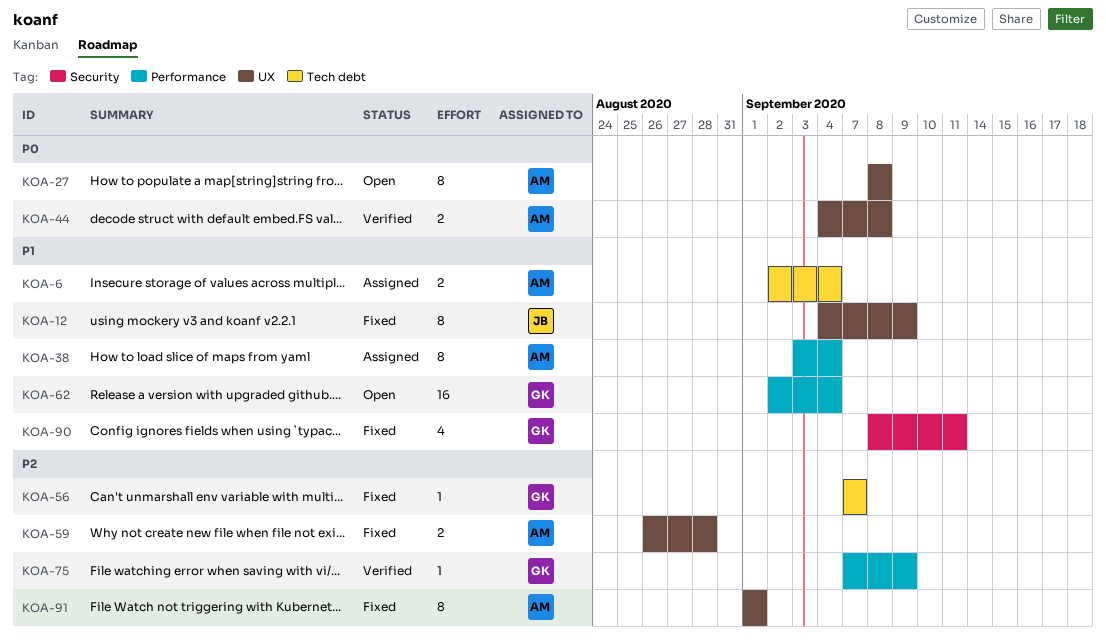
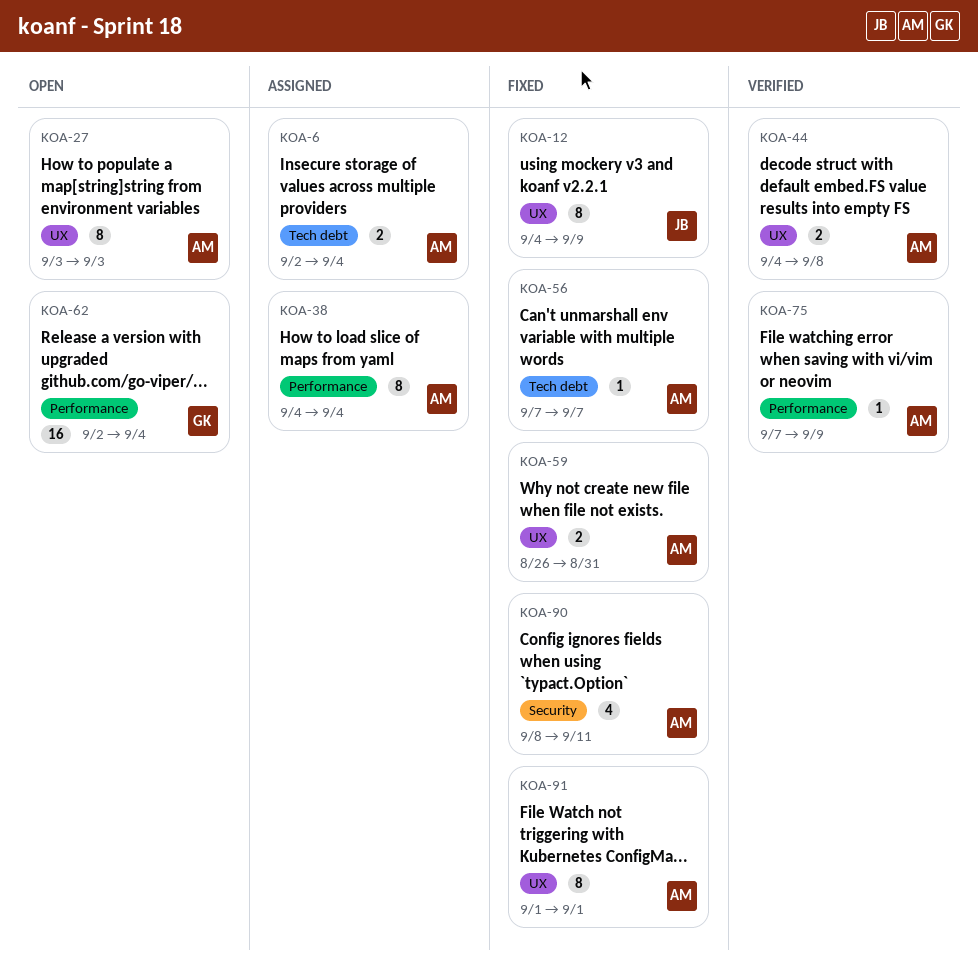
KOA-27, start: Sep 8 -> Sep 3
KOA-27, due: Sep 8 -> Sep 3
KOA-38, start: Sep 3 -> Sep 4
KOA-56, owner: GK -> AM
KOA-59, due: Aug 28 -> Aug 31
KOA-75, owner: GK -> AM
KOA-90, owner: GK -> AM

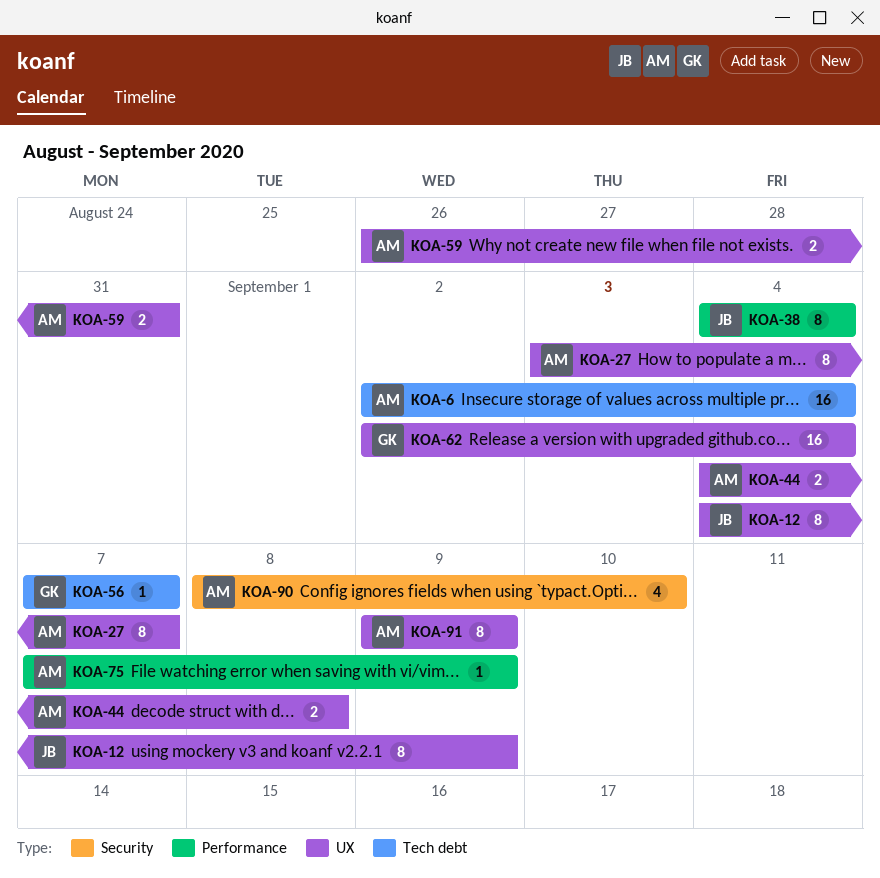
KOA-6, estimate: 2 -> 16
KOA-27, due: Sep 3 -> Sep 7
KOA-38, owner: AM -> JB
KOA-56, owner: AM -> GK
KOA-62, label: Performance -> UX
KOA-90, due: Sep 11 -> Sep 10
KOA-91, start: Sep 1 -> Sep 9
KOA-91, due: Sep 1 -> Sep 9

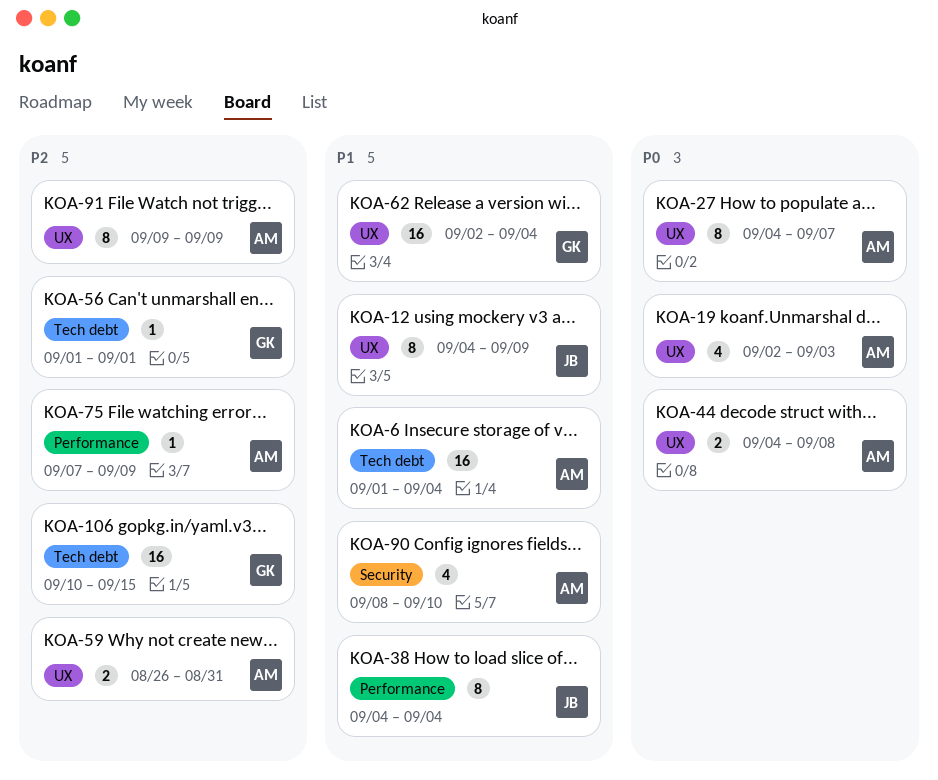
KOA-6, start: Sep 2 -> Sep 1
KOA-19: none -> present
KOA-27, start: Sep 3 -> Sep 4
KOA-56, start: Sep 7 -> Sep 1
KOA-56, due: Sep 7 -> Sep 1
KOA-106: none -> present

